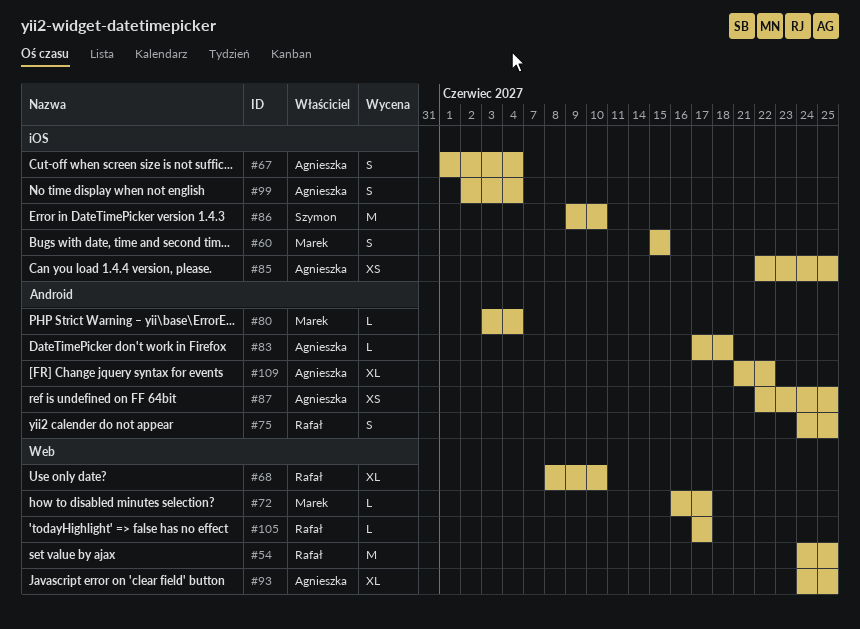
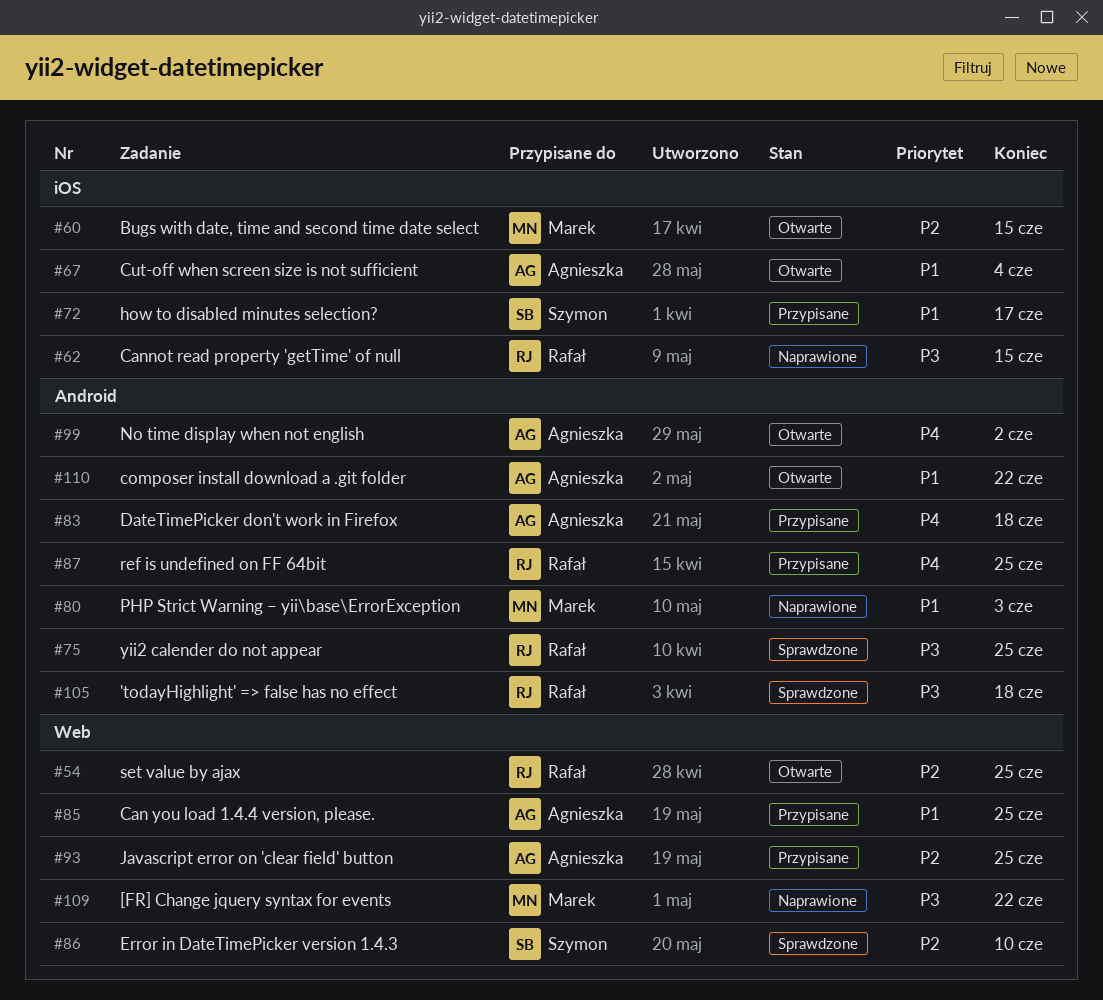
#62: none -> present
#68: present -> none
#72, owner: Marek -> Szymon
#72, label: Web -> iOS
#80, due: Jun 4 -> Jun 3
#85, label: iOS -> Web
#86, label: iOS -> Web
#87, owner: Agnieszka -> Rafał
#99, label: iOS -> Android
#99, due: Jun 4 -> Jun 2
#105, label: Web -> Android
#105, due: Jun 17 -> Jun 18
#109, owner: Agnieszka -> Marek
#109, label: Android -> Web
#110: none -> present

